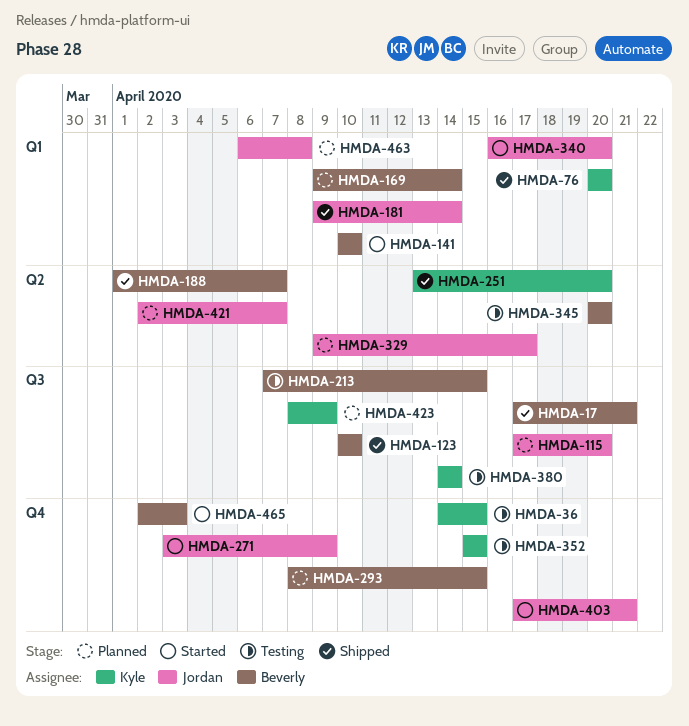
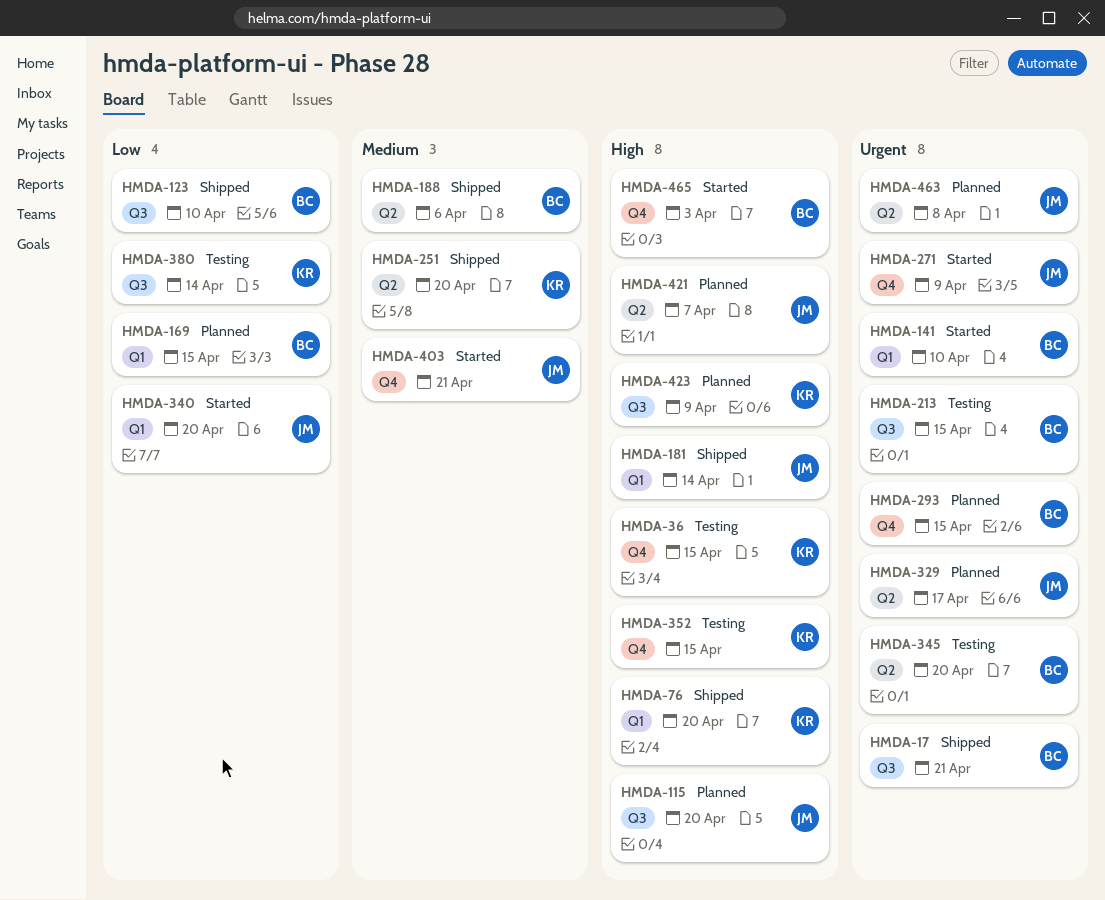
HMDA-169, due: Apr 14 -> Apr 15
HMDA-188, due: Apr 7 -> Apr 6
HMDA-463, label: Q1 -> Q2

